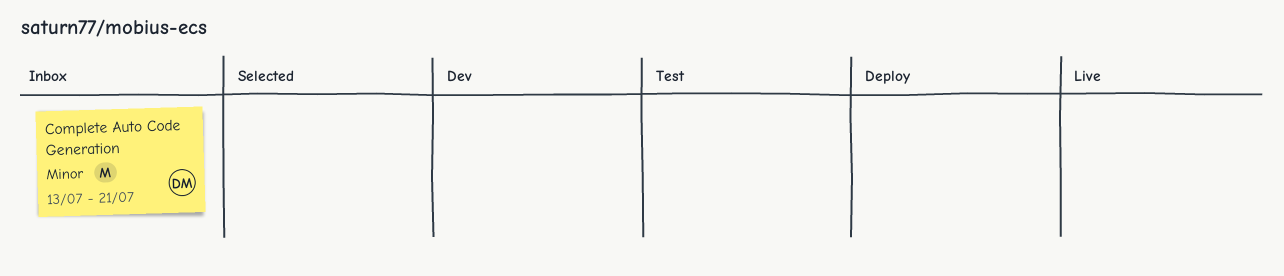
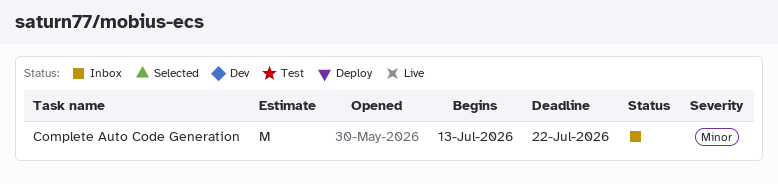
Complete Auto Code Generation, due: Jul 21 -> Jul 22

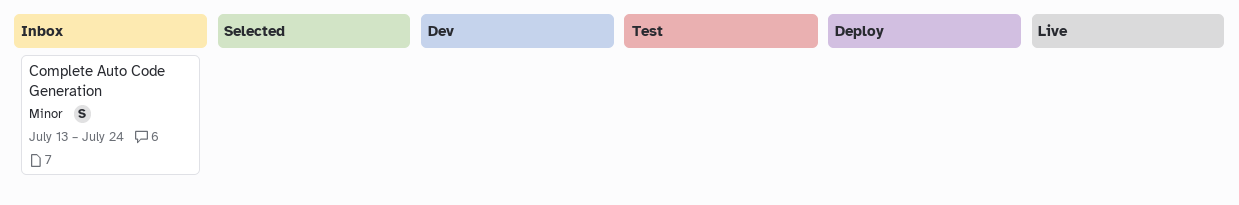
Complete Auto Code Generation, estimate: M -> S
Complete Auto Code Generation, due: Jul 22 -> Jul 24

